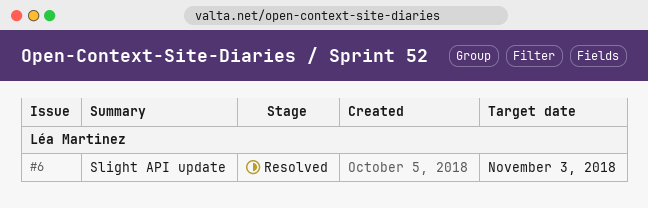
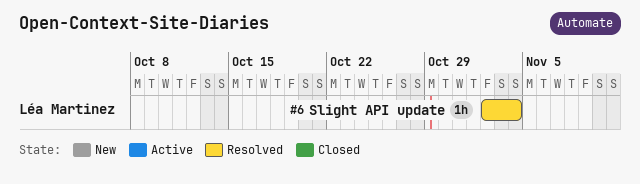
#6, due: Nov 3 -> Nov 4

